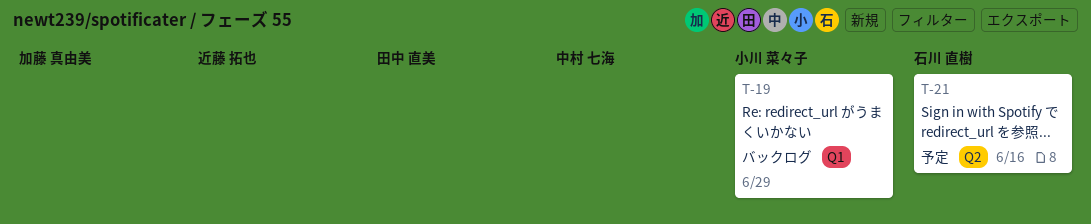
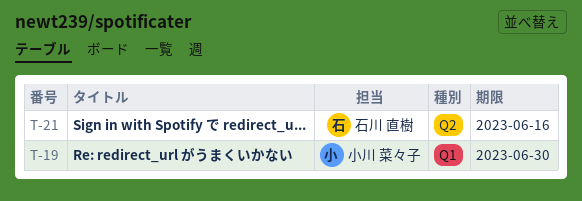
T-19, due: Jun 29 -> Jun 30

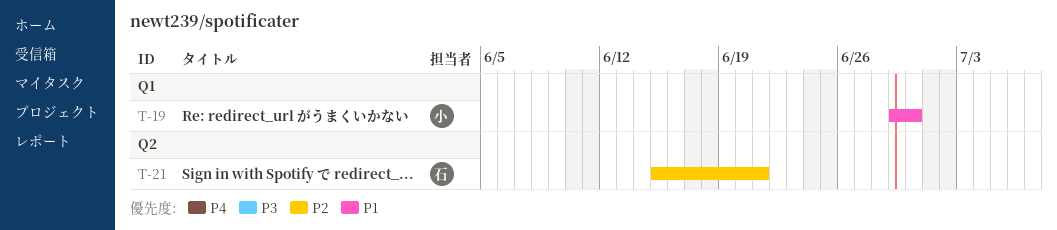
T-21, due: Jun 16 -> Jun 21

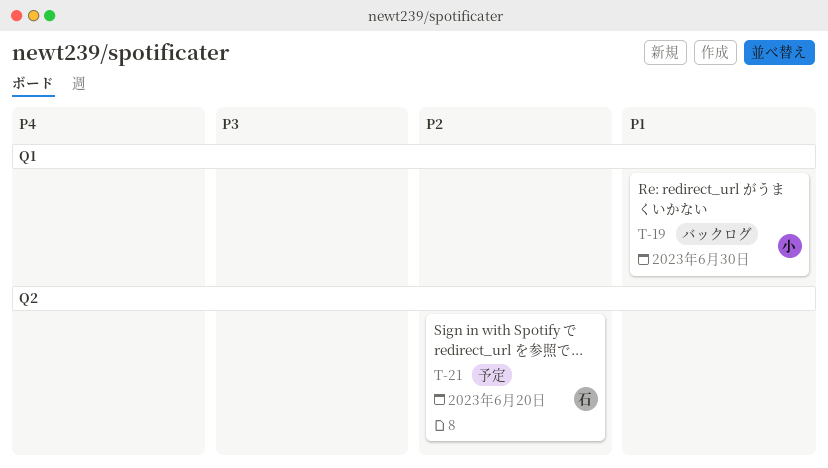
T-21, due: Jun 21 -> Jun 20

